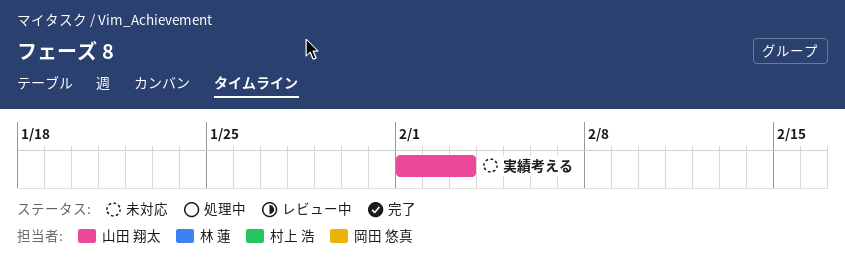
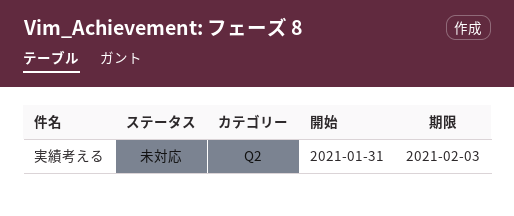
実績考える, start: Feb 1 -> Jan 31

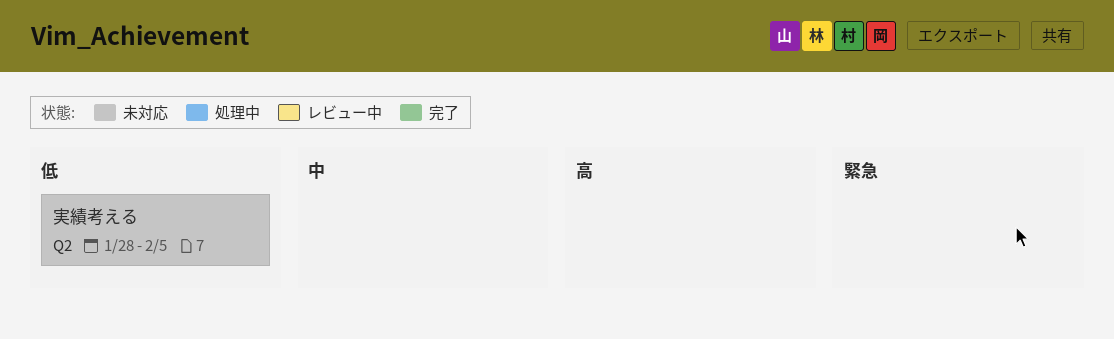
実績考える, start: Jan 31 -> Jan 28
実績考える, due: Feb 3 -> Feb 5

